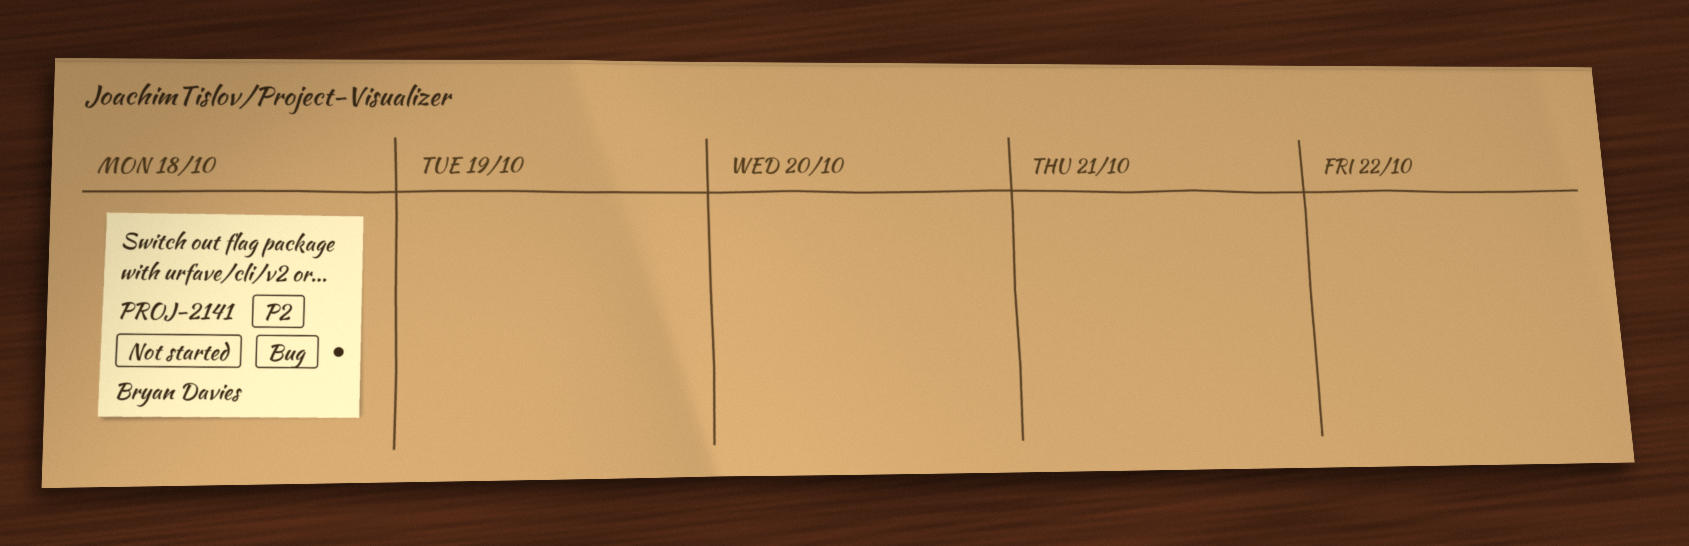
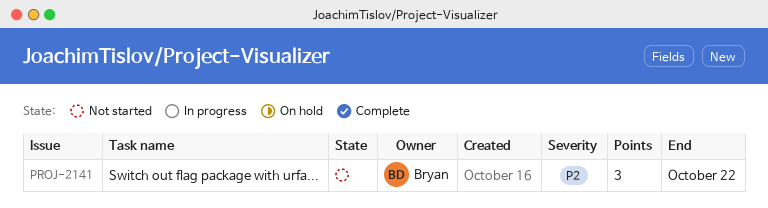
PROJ-2141, estimate: 1 -> 3
PROJ-2141, due: Oct 18 -> Oct 22

